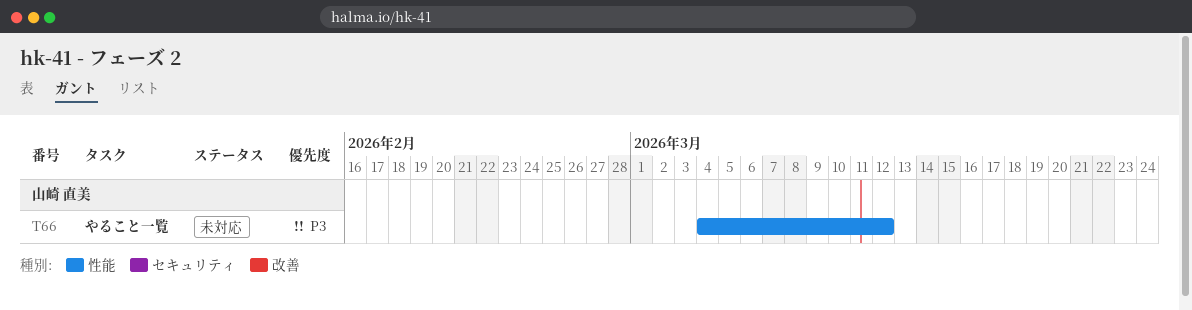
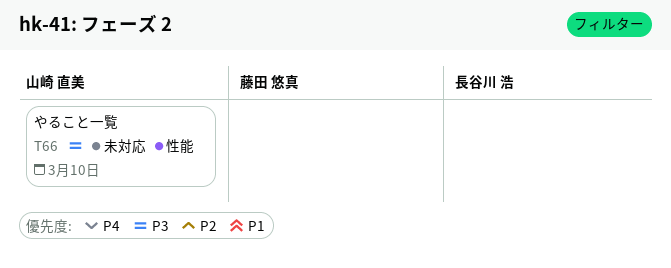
T66, due: Mar 12 -> Mar 10

